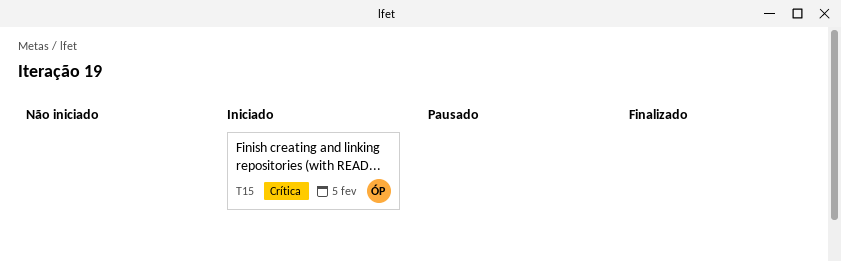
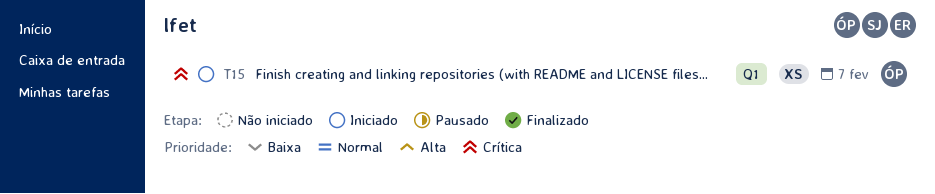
T15, due: Feb 5 -> Feb 7

